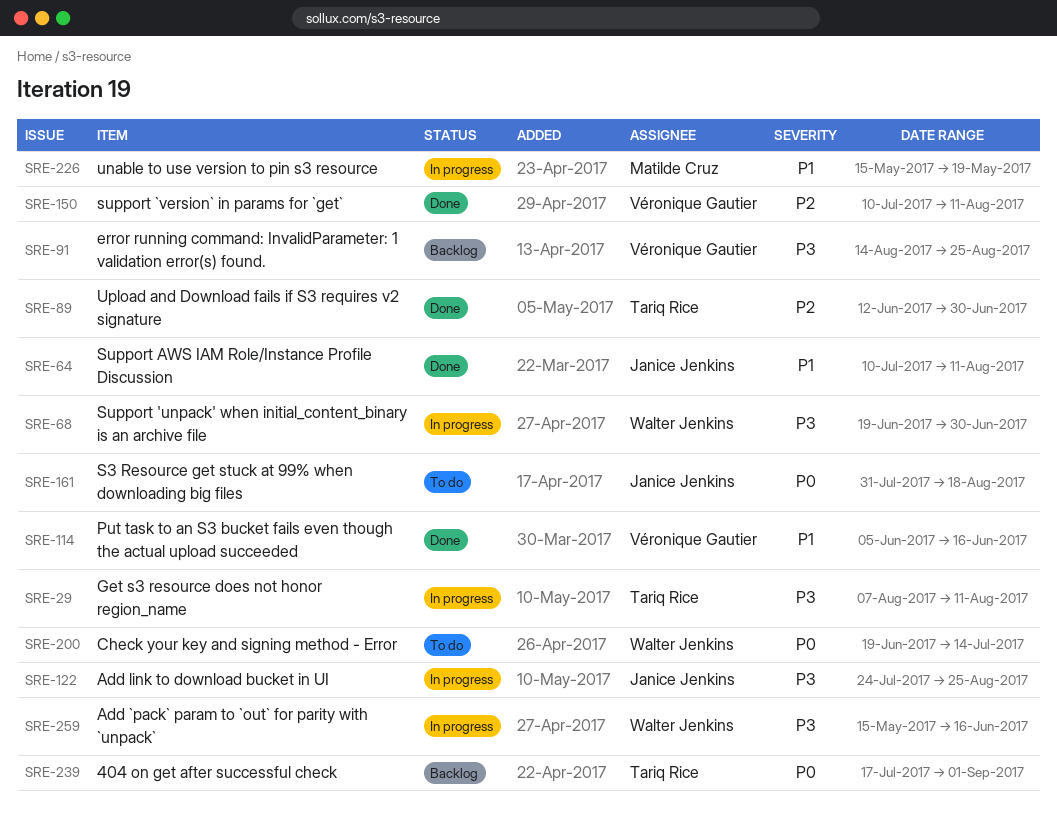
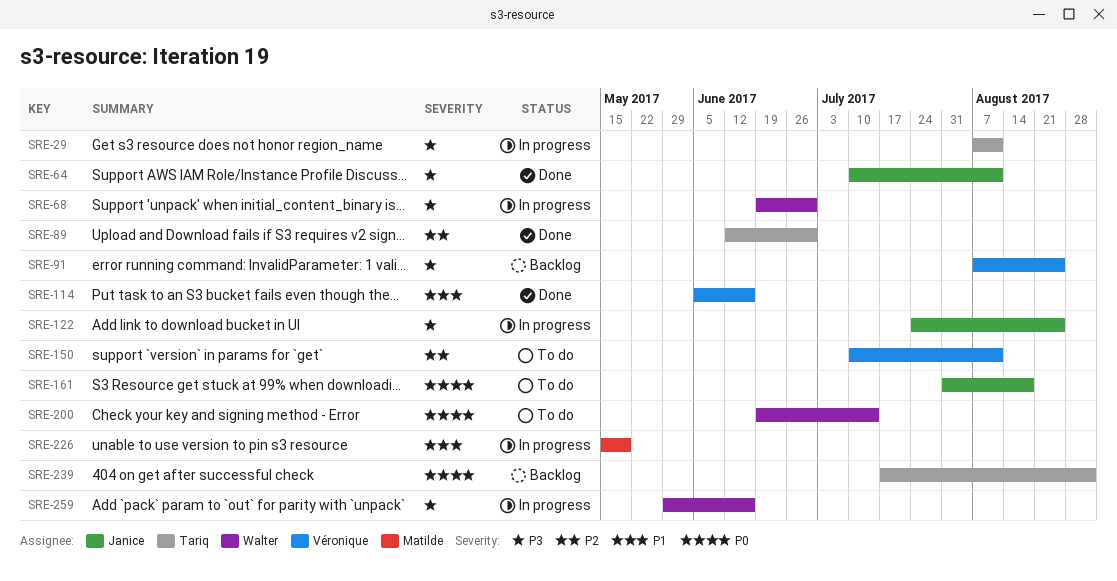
SRE-64, priority: P1 -> P3
SRE-91, start: Aug 14 -> Aug 7
SRE-150, status: Done -> To do
SRE-259, start: May 15 -> May 29

